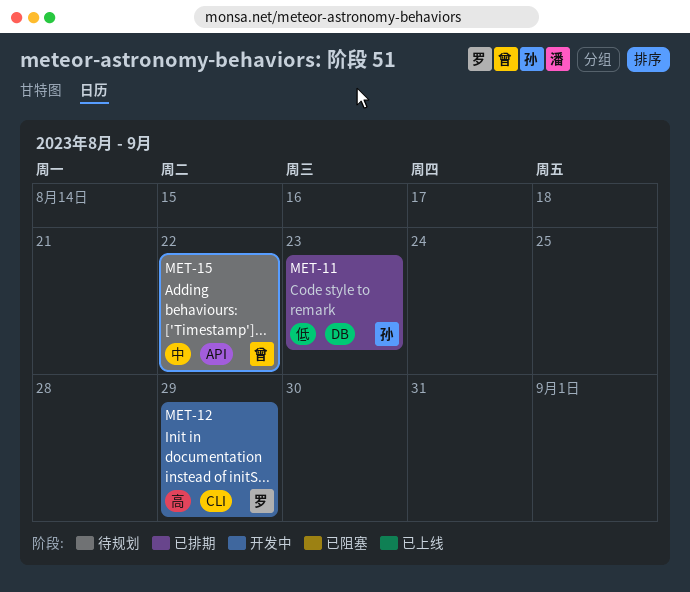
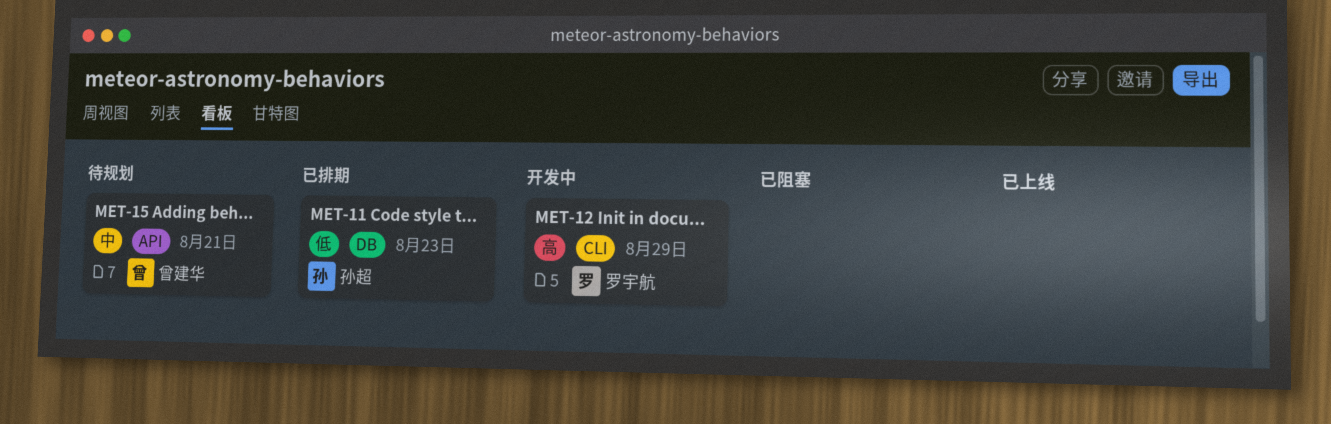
MET-15, due: Aug 22 -> Aug 21

